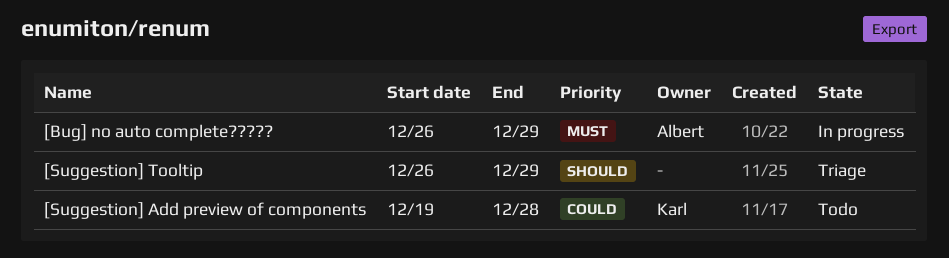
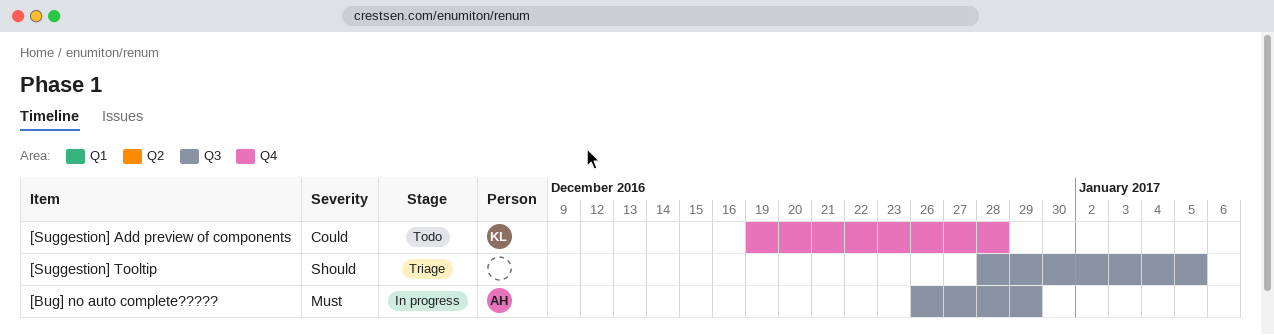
[Suggestion] Tooltip, start: Dec 26 -> Dec 28
[Suggestion] Tooltip, due: Dec 29 -> Jan 5

